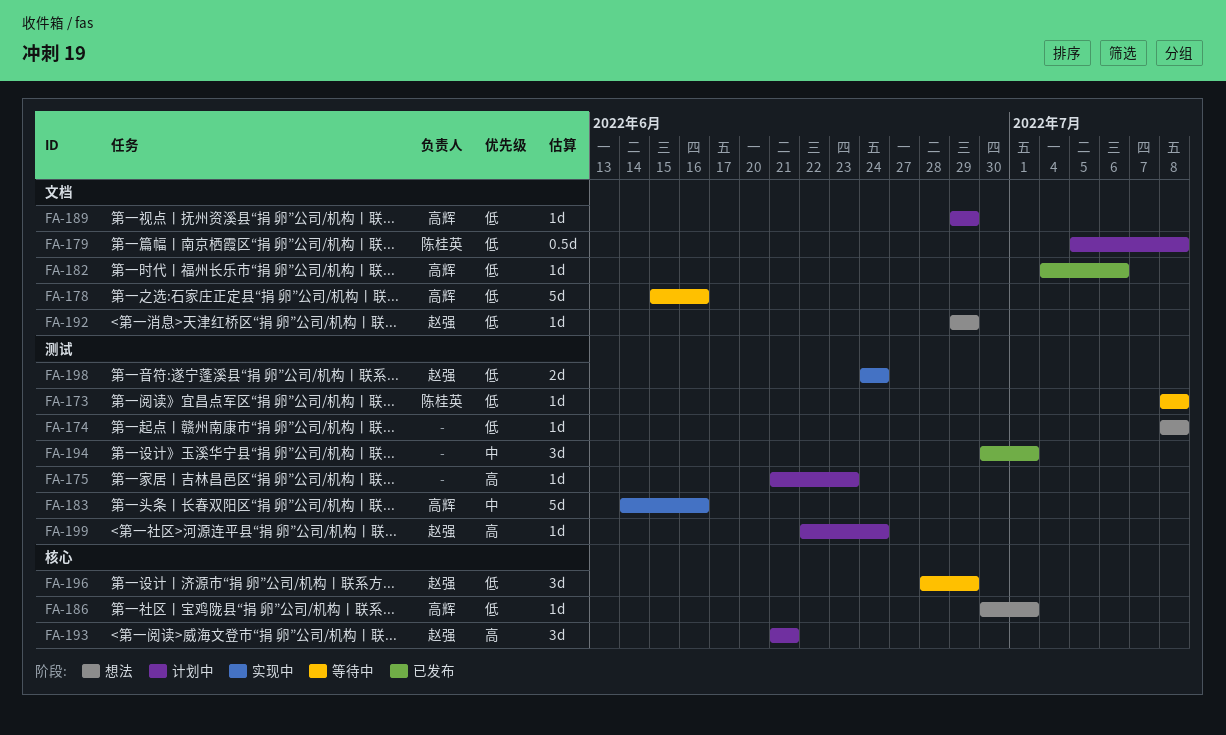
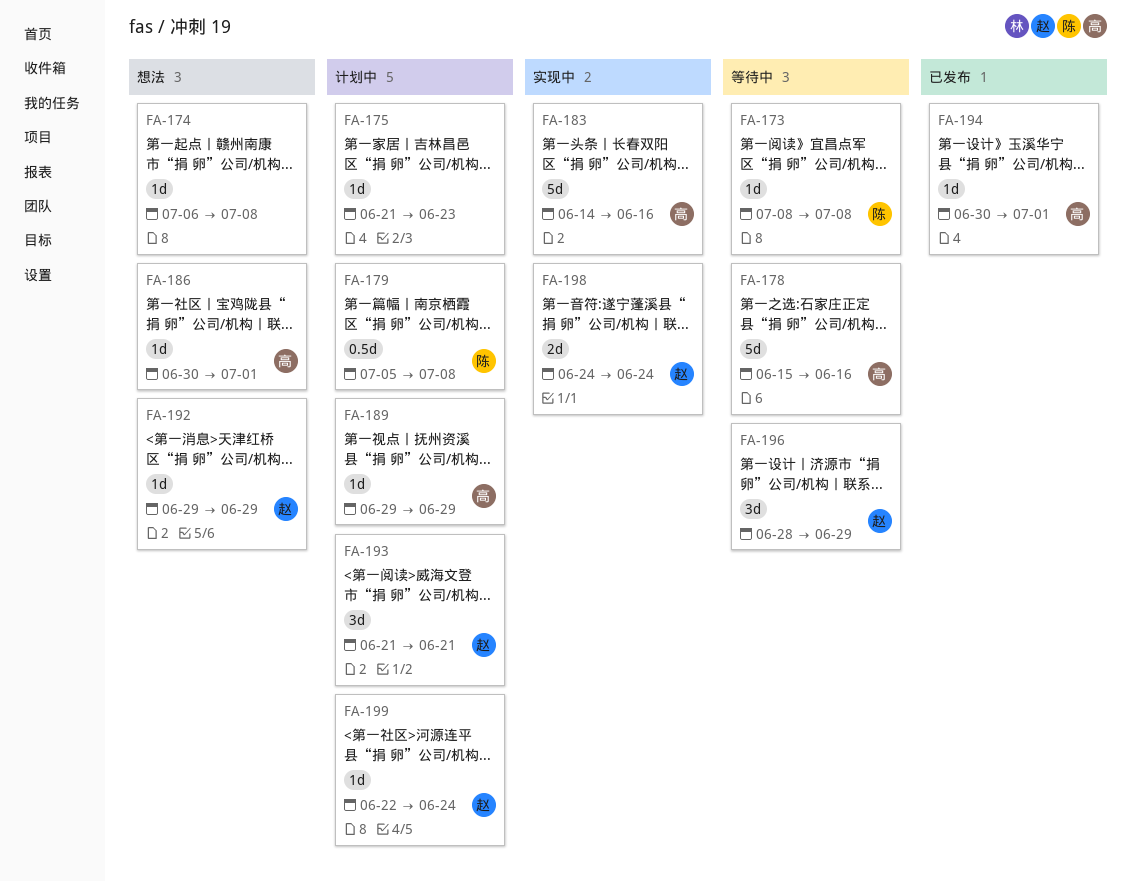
FA-174, start: Jul 8 -> Jul 6
FA-182: present -> none
FA-194, owner: none -> 高辉
FA-194, estimate: 3d -> 1d

